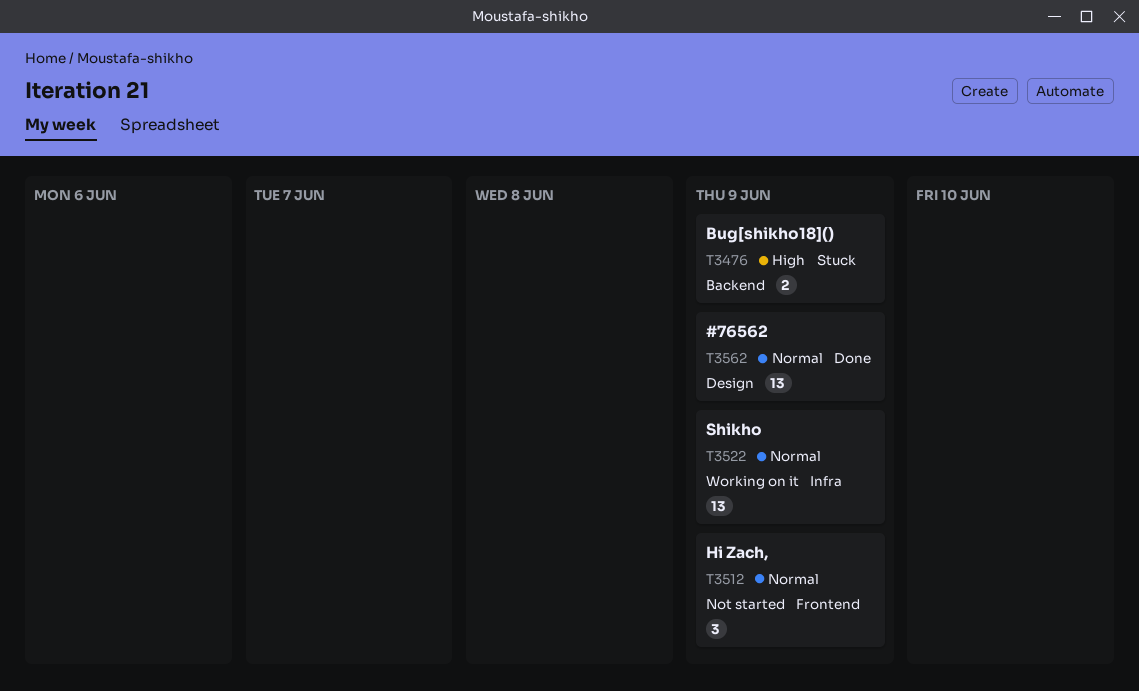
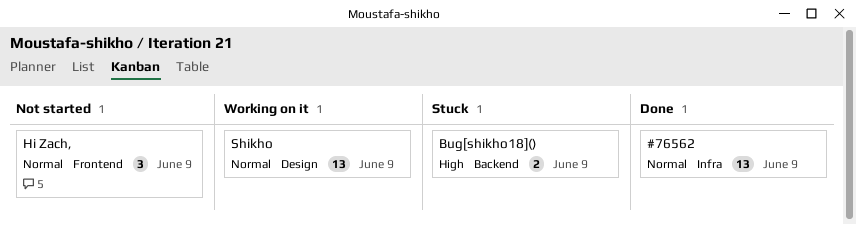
#76562, label: Design -> Infra
Shikho, label: Infra -> Design

